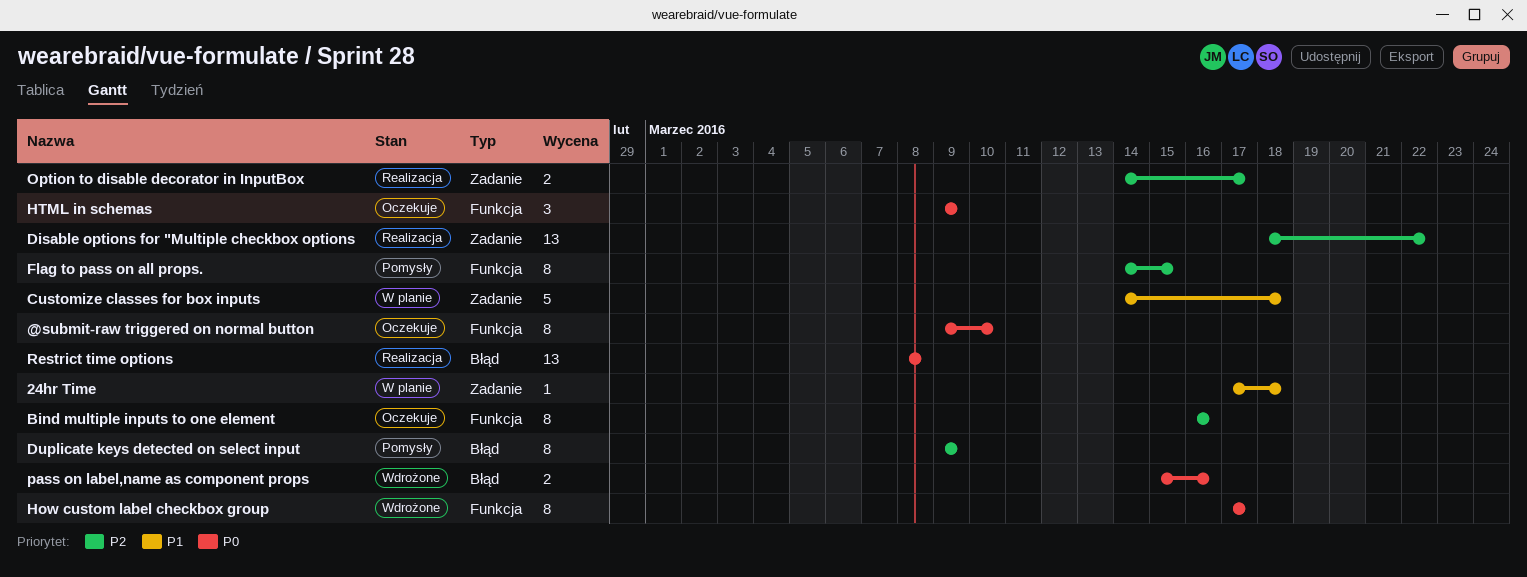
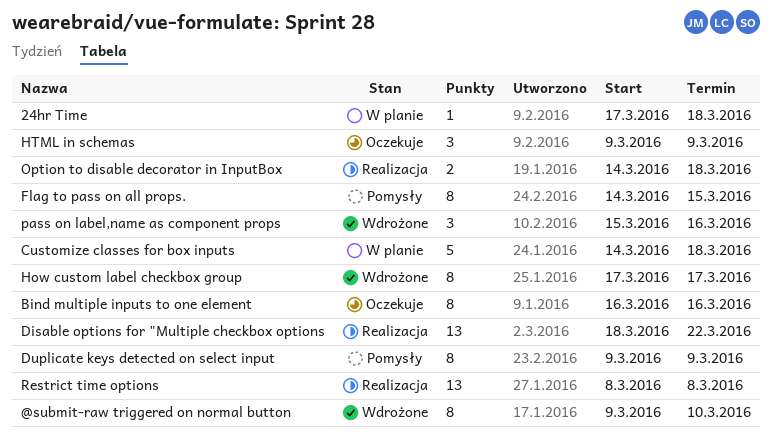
@submit-raw triggered on normal button, status: Oczekuje -> Wdrożone
Option to disable decorator in InputBox, due: Mar 17 -> Mar 18
pass on label,name as component props, estimate: 2 -> 3

